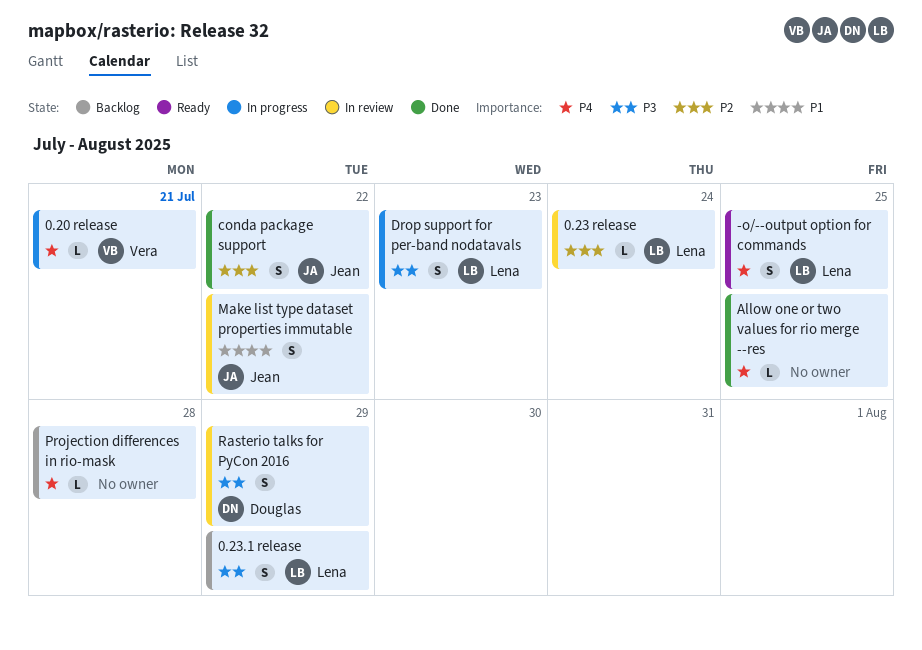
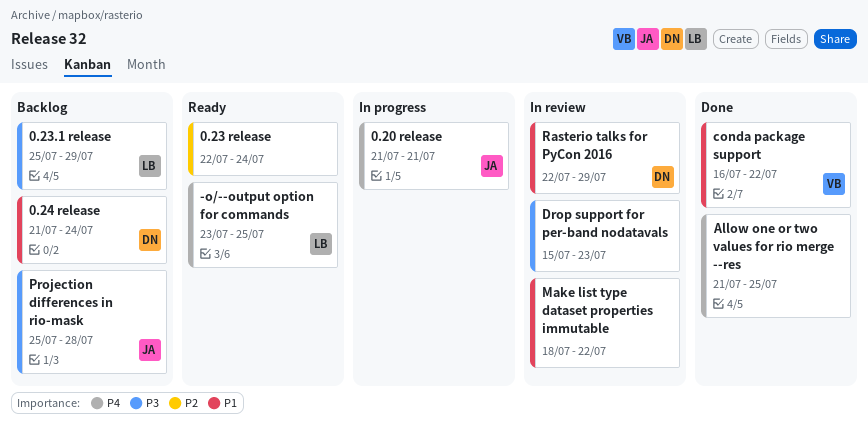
0.20 release, owner: Vera -> Jean
0.23 release, status: In review -> Ready
0.23 release, owner: Lena -> none
0.24 release: none -> present
conda package support, owner: Jean -> Vera
conda package support, priority: P2 -> P1
Drop support for per-band nodatavals, status: In progress -> In review
Drop support for per-band nodatavals, owner: Lena -> none
Make list type dataset properties immutable, owner: Jean -> none
Projection differences in rio-mask, owner: none -> Jean
Projection differences in rio-mask, priority: P4 -> P3
Rasterio talks for PyCon 2016, priority: P3 -> P1

